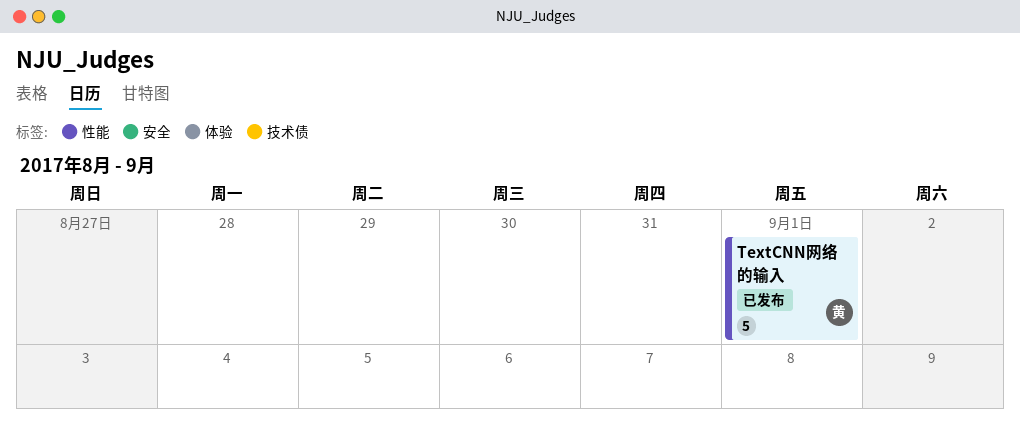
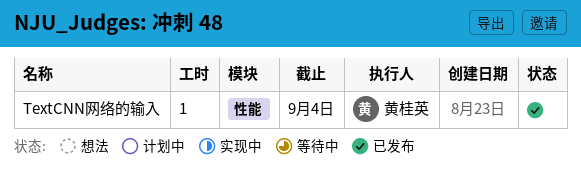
TextCNN网络的输入, estimate: 5 -> 1
TextCNN网络的输入, due: Sep 1 -> Sep 4

